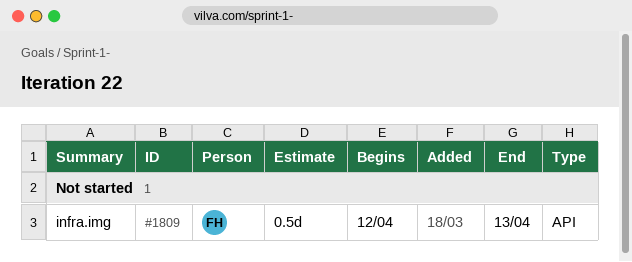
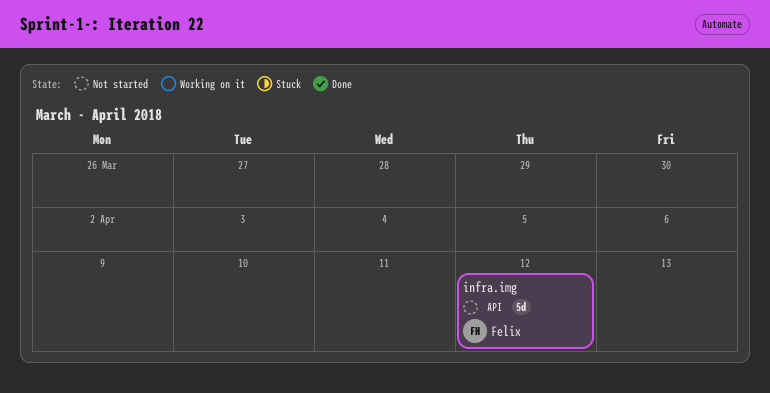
infra.img, estimate: 0.5d -> 5d
infra.img, due: Apr 13 -> Apr 12

